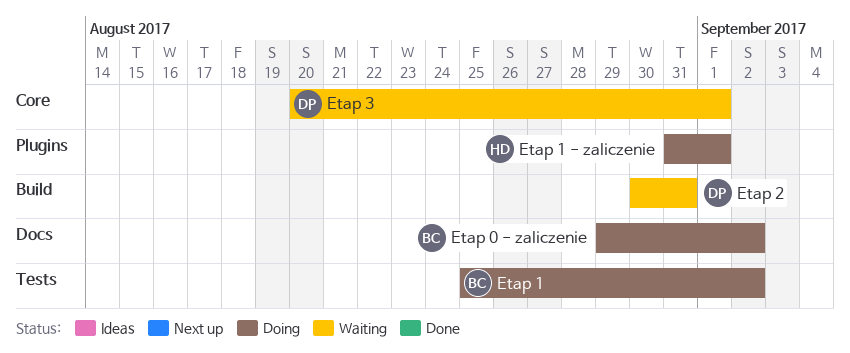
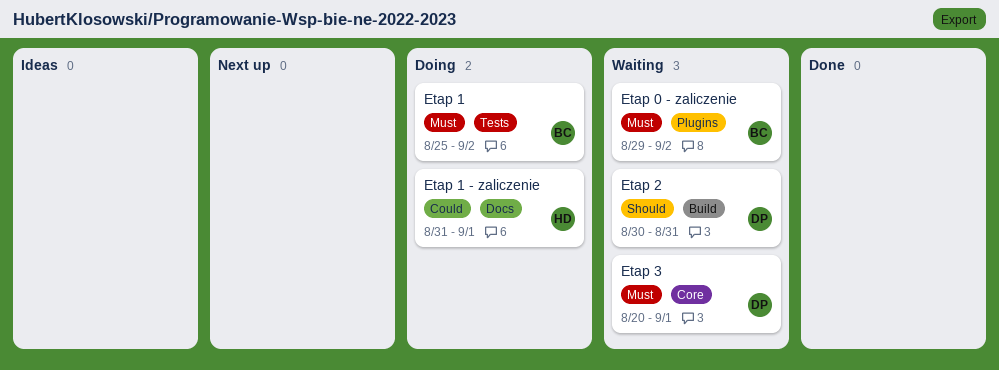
Etap 0 - zaliczenie, status: Doing -> Waiting
Etap 0 - zaliczenie, label: Docs -> Plugins
Etap 1 - zaliczenie, label: Plugins -> Docs

